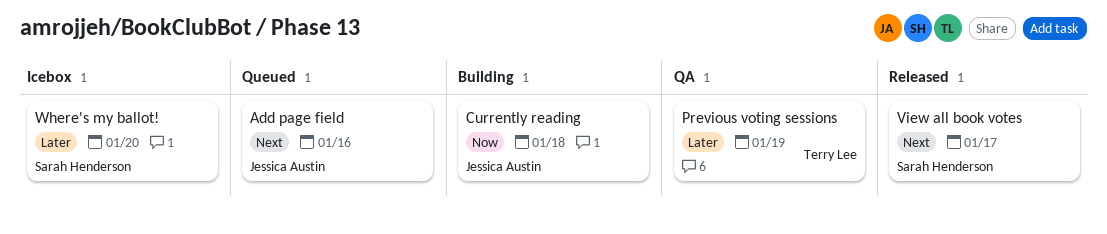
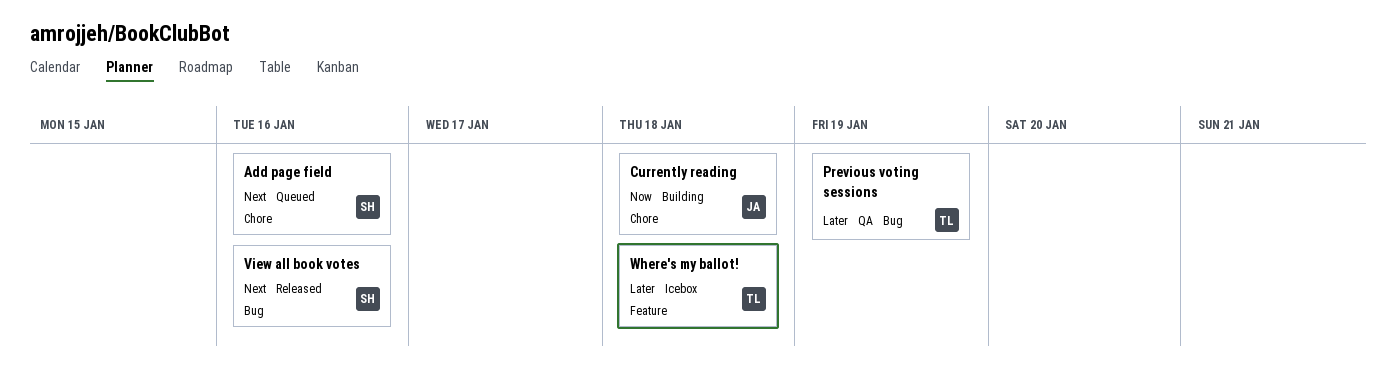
Add page field, owner: Jessica Austin -> Sarah Henderson
View all book votes, due: Jan 17 -> Jan 16
Where's my ballot!, owner: Sarah Henderson -> Terry Lee
Where's my ballot!, due: Jan 20 -> Jan 18

